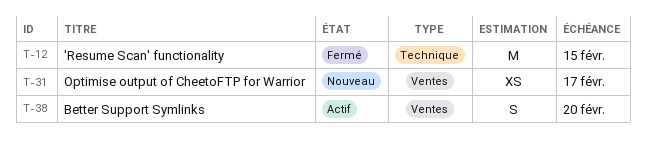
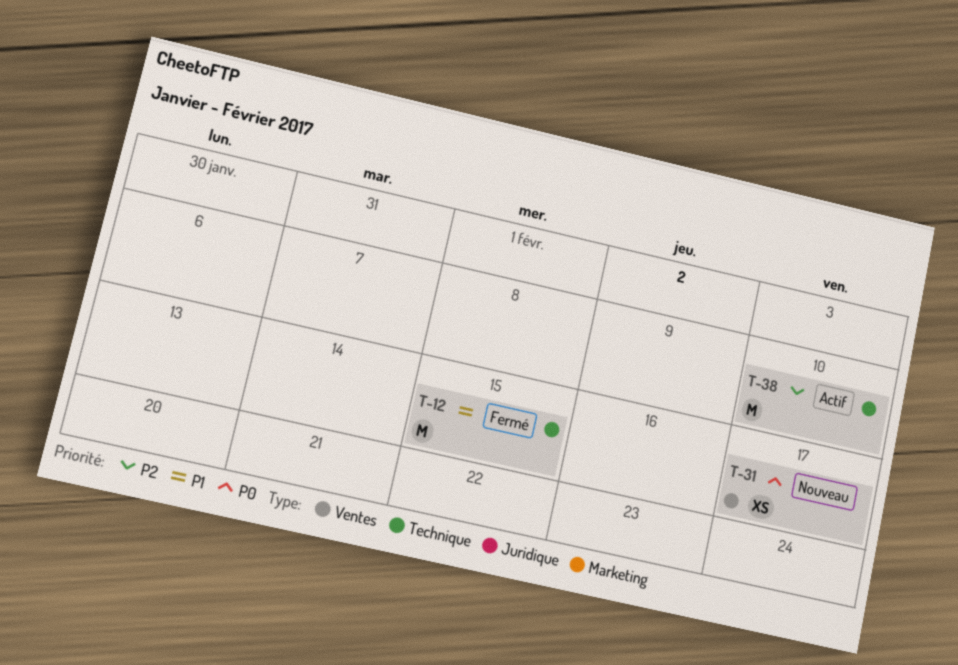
T-38, label: Ventes -> Technique
T-38, estimate: S -> M
T-38, due: Feb 20 -> Feb 10

